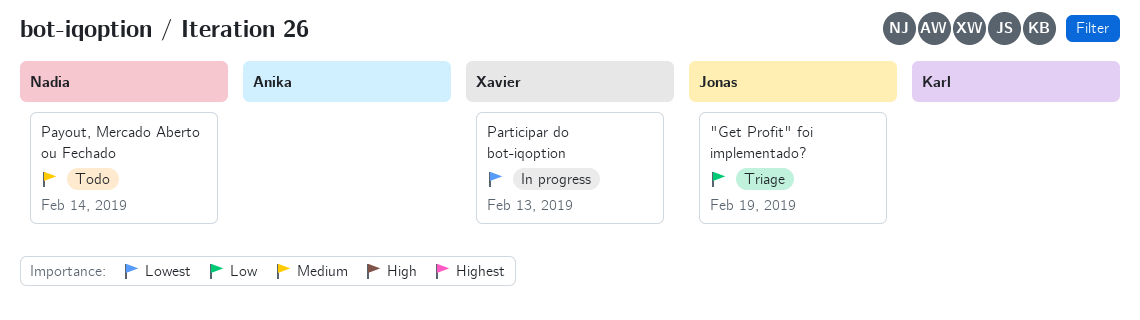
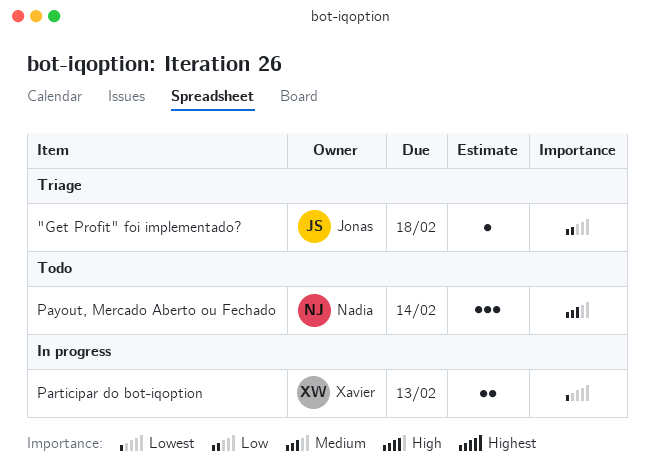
"Get Profit" foi implementado?, due: Feb 19 -> Feb 18

